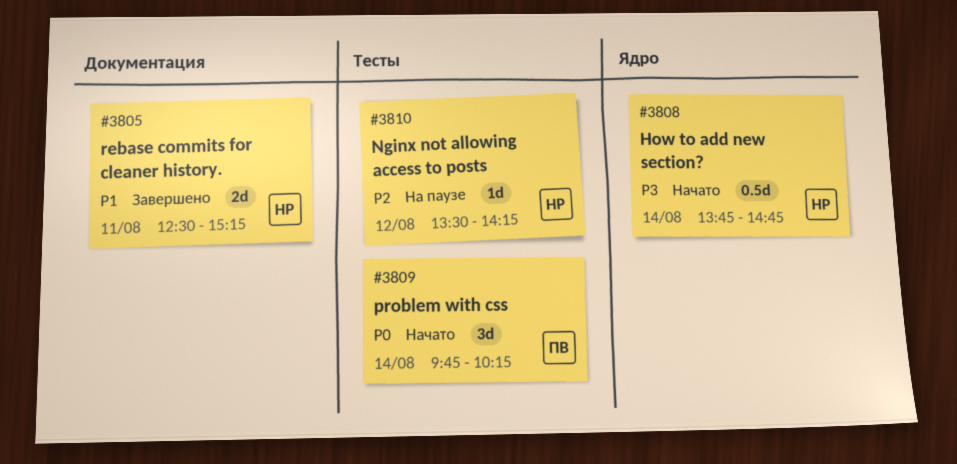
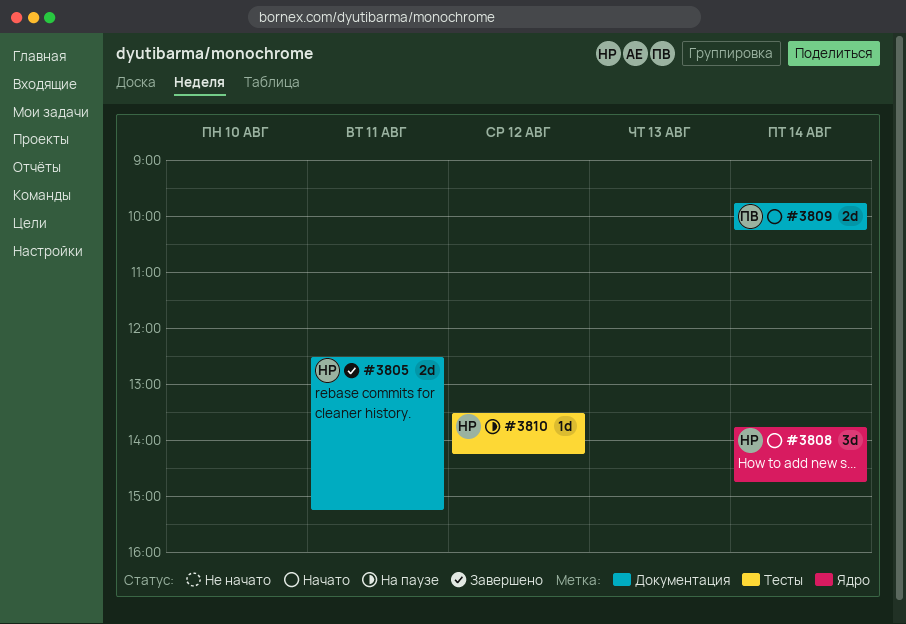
#3808, estimate: 0.5d -> 3d
#3809, label: Тесты -> Документация
#3809, estimate: 3d -> 2d

